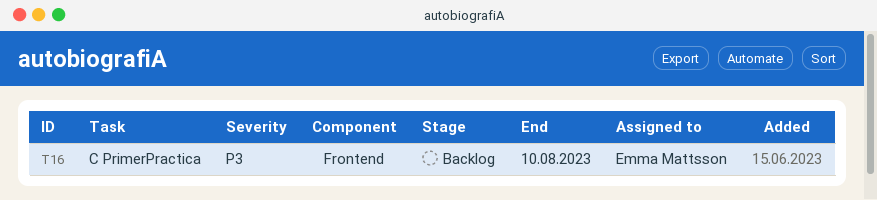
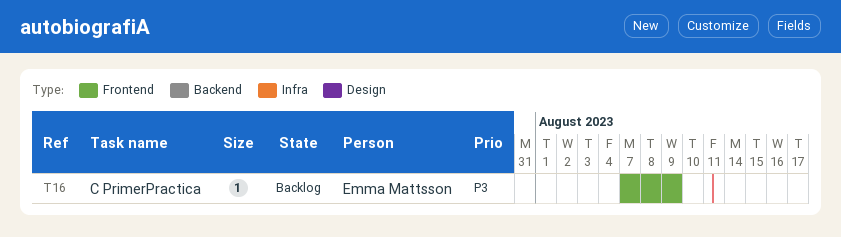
T16, due: Aug 10 -> Aug 9

